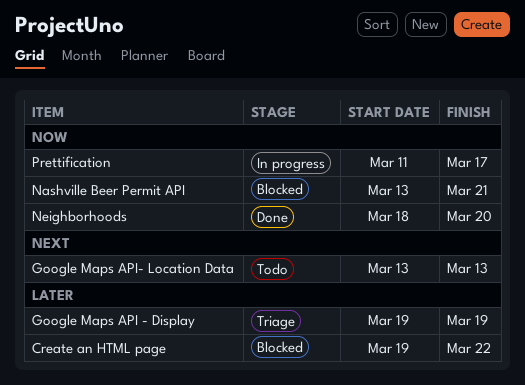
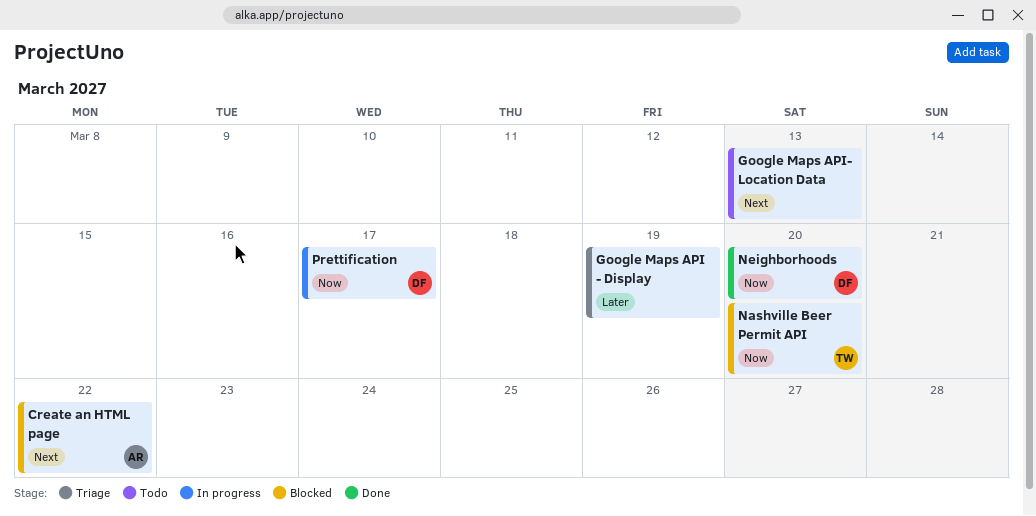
Create an HTML page, priority: Later -> Next
Nashville Beer Permit API, due: Mar 21 -> Mar 20

